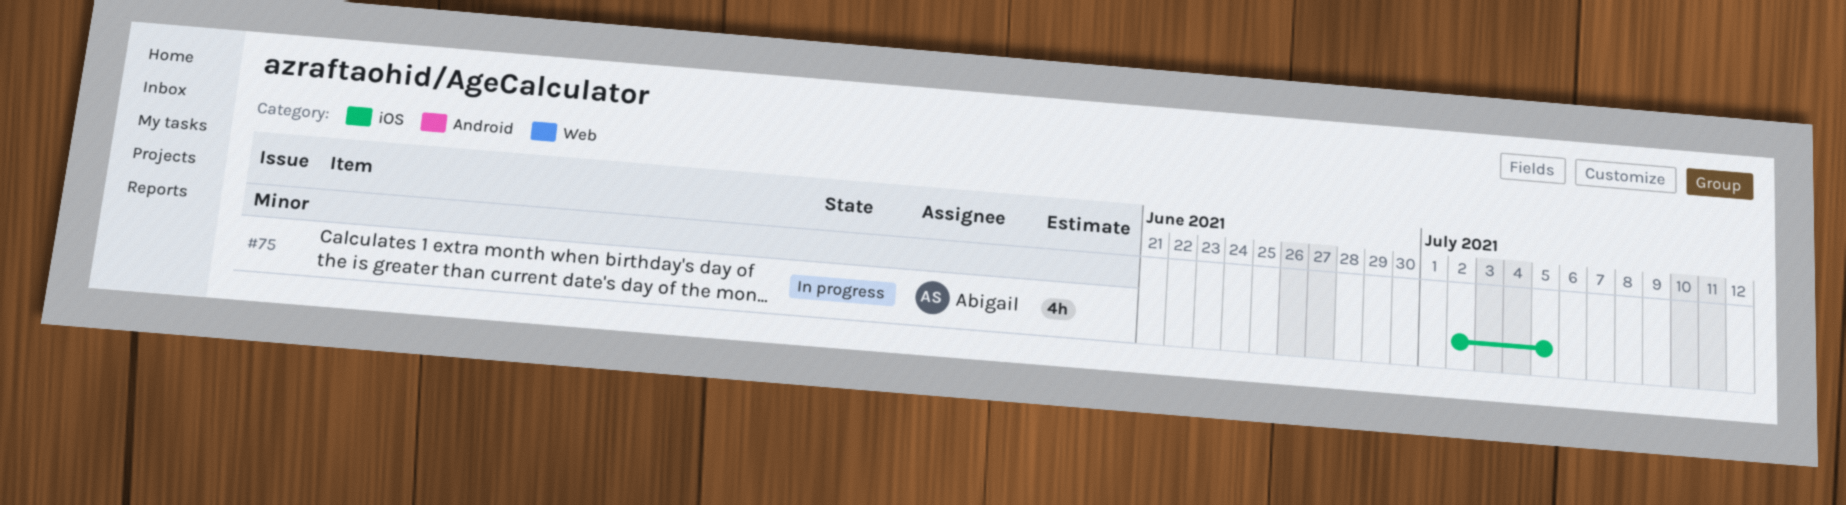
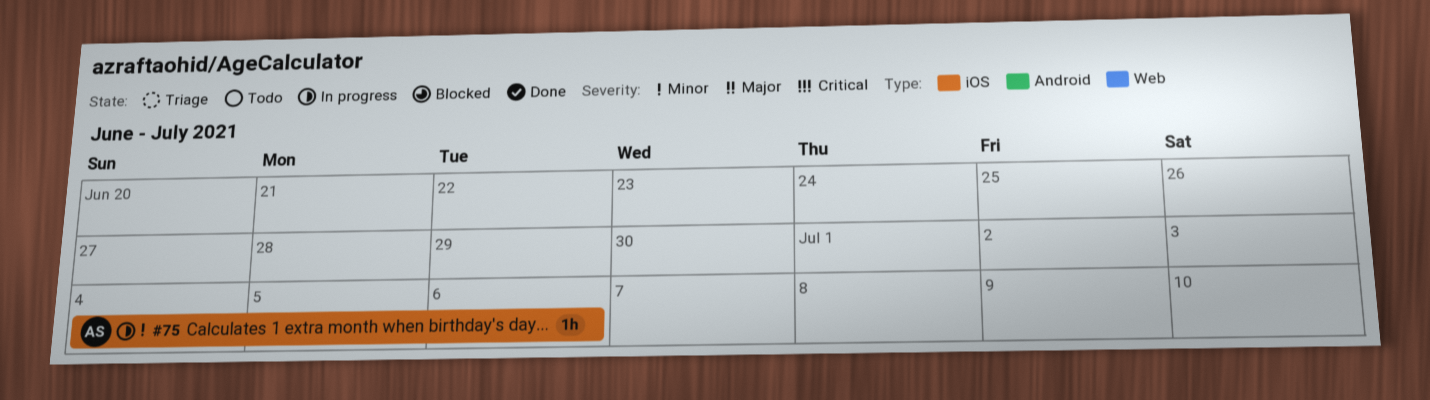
#75, estimate: 4h -> 1h
#75, start: Jul 2 -> Jul 4
#75, due: Jul 5 -> Jul 6

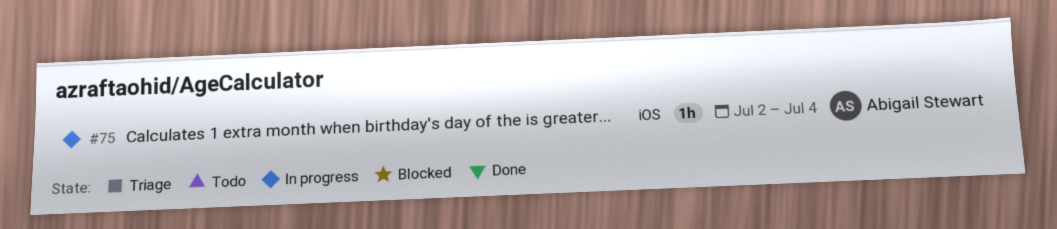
#75, start: Jul 4 -> Jul 2
#75, due: Jul 6 -> Jul 4

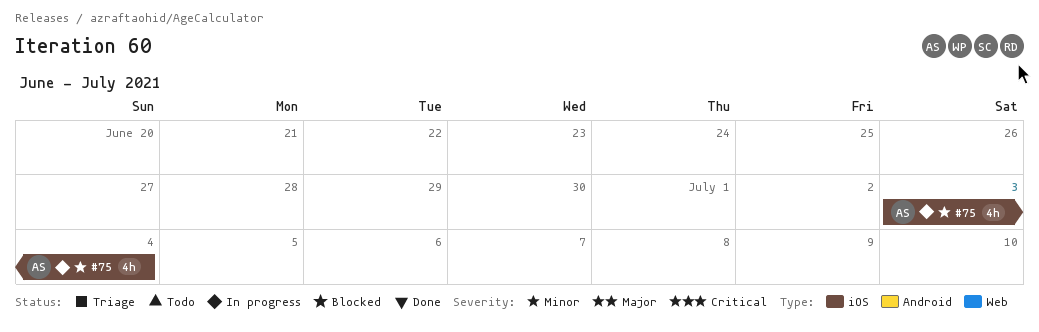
#75, estimate: 1h -> 4h
#75, start: Jul 2 -> Jul 3

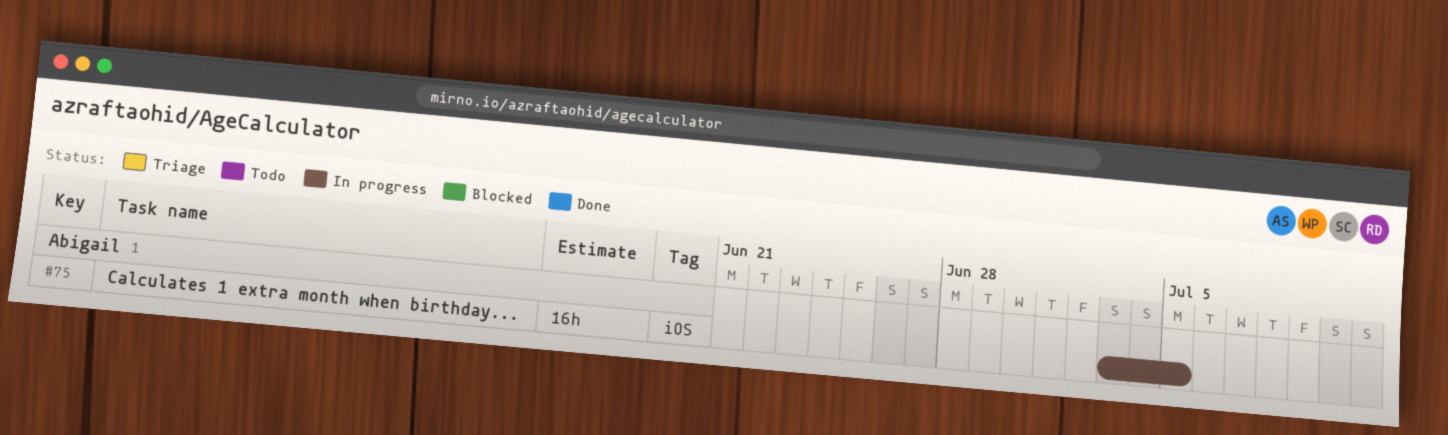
#75, estimate: 4h -> 16h
#75, due: Jul 4 -> Jul 5

